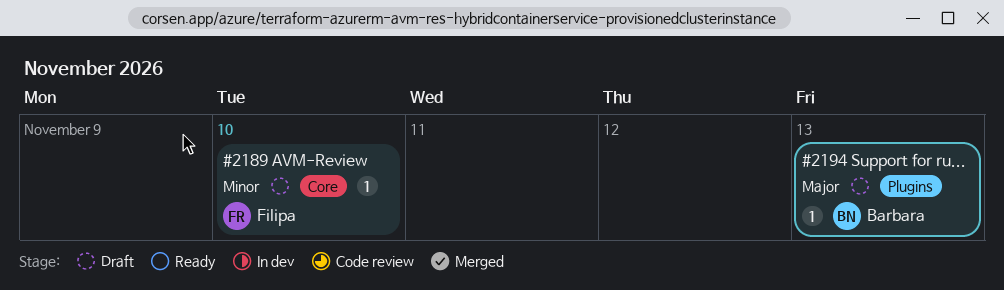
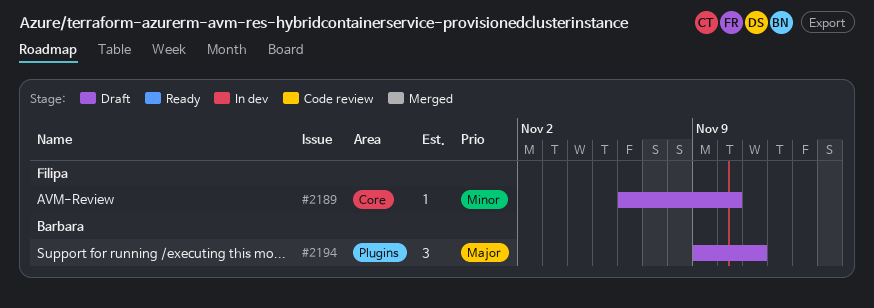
#2194, estimate: 1 -> 3
#2194, due: Nov 13 -> Nov 11

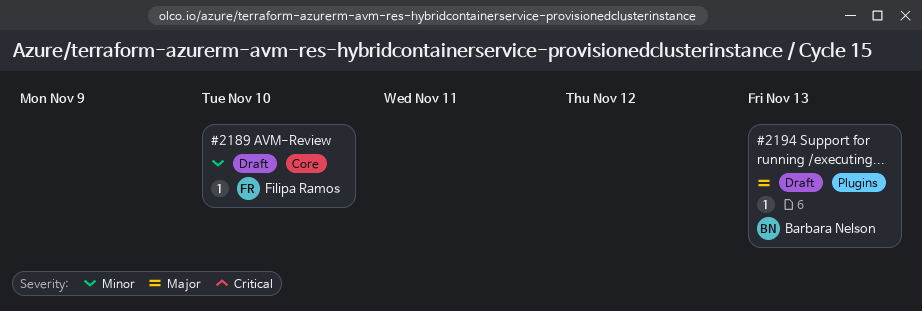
#2194, estimate: 3 -> 1
#2194, due: Nov 11 -> Nov 13

